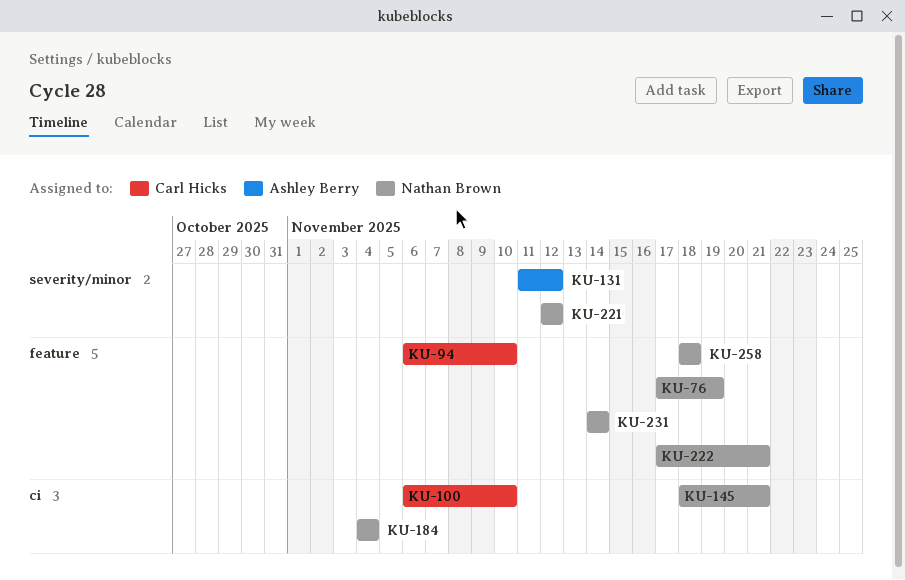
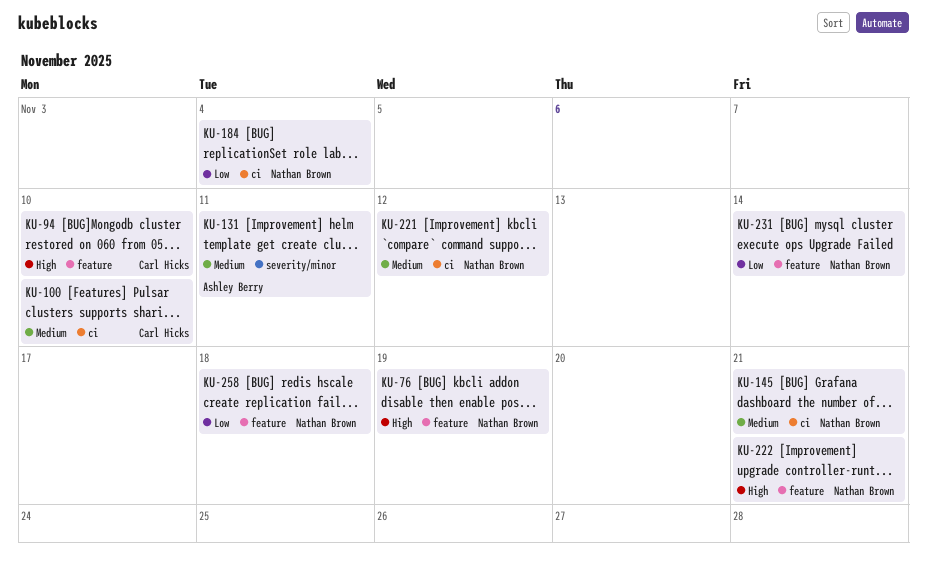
KU-131, due: Nov 12 -> Nov 11
KU-221, label: severity/minor -> ci

